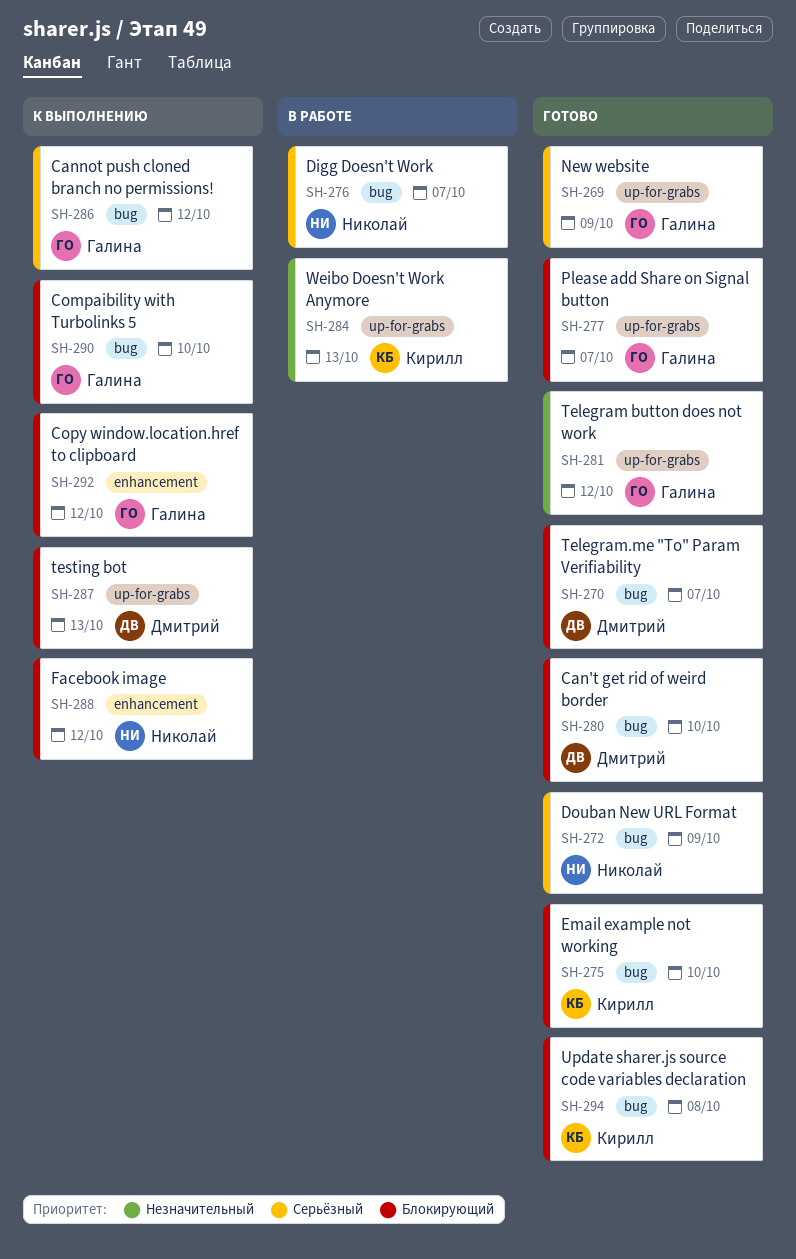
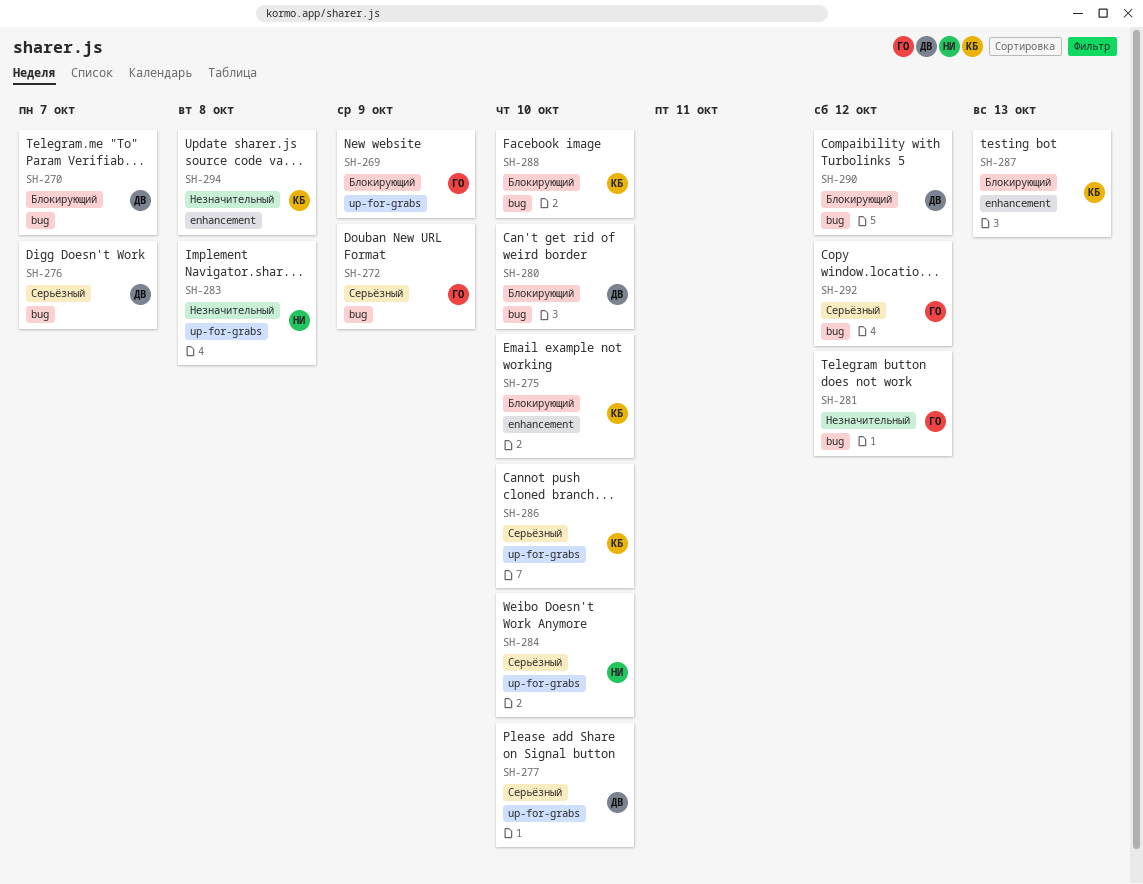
SH-269, priority: Серьёзный -> Блокирующий
SH-272, owner: Николай -> Галина
SH-275, label: bug -> enhancement
SH-276, owner: Николай -> Дмитрий
SH-277, owner: Галина -> Дмитрий
SH-277, priority: Блокирующий -> Серьёзный
SH-277, due: Oct 7 -> Oct 10
SH-281, label: up-for-grabs -> bug
SH-283: none -> present
SH-284, owner: Кирилл -> Николай
SH-284, priority: Незначительный -> Серьёзный
SH-284, due: Oct 13 -> Oct 10
SH-286, owner: Галина -> Кирилл
SH-286, label: bug -> up-for-grabs
SH-286, due: Oct 12 -> Oct 10
SH-287, owner: Дмитрий -> Кирилл
SH-287, label: up-for-grabs -> enhancement
SH-288, owner: Николай -> Кирилл
SH-288, label: enhancement -> bug
SH-288, due: Oct 12 -> Oct 10
SH-290, owner: Галина -> Дмитрий
SH-290, due: Oct 10 -> Oct 12
SH-292, priority: Блокирующий -> Серьёзный
SH-292, label: enhancement -> bug
SH-294, priority: Блокирующий -> Незначительный
SH-294, label: bug -> enhancement

